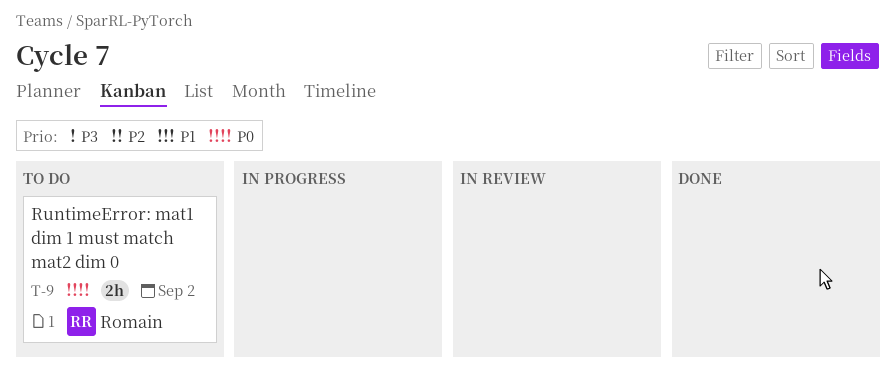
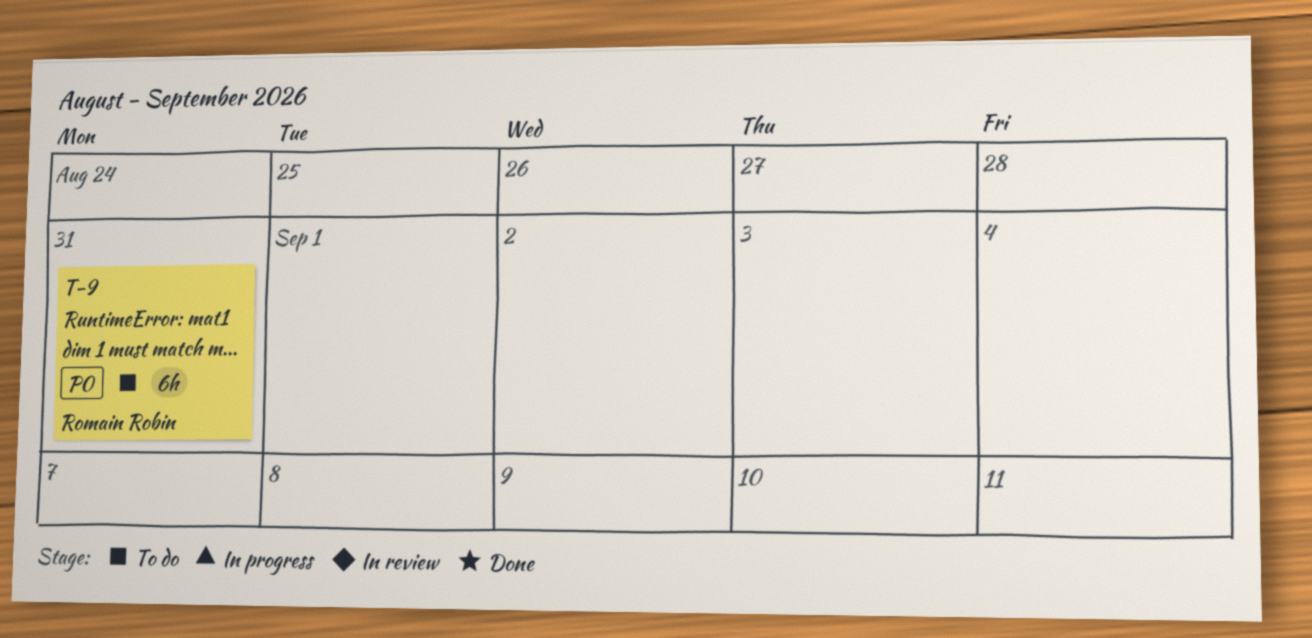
T-9, estimate: 2h -> 6h
T-9, due: Sep 2 -> Aug 31

